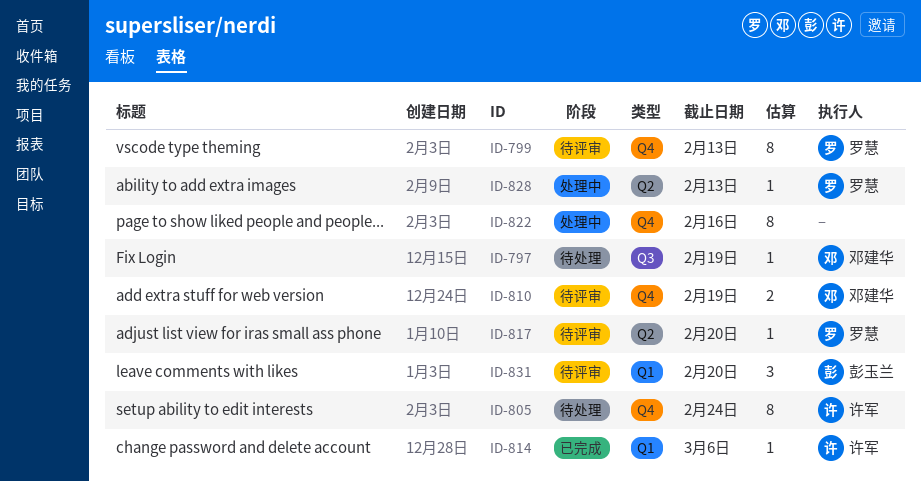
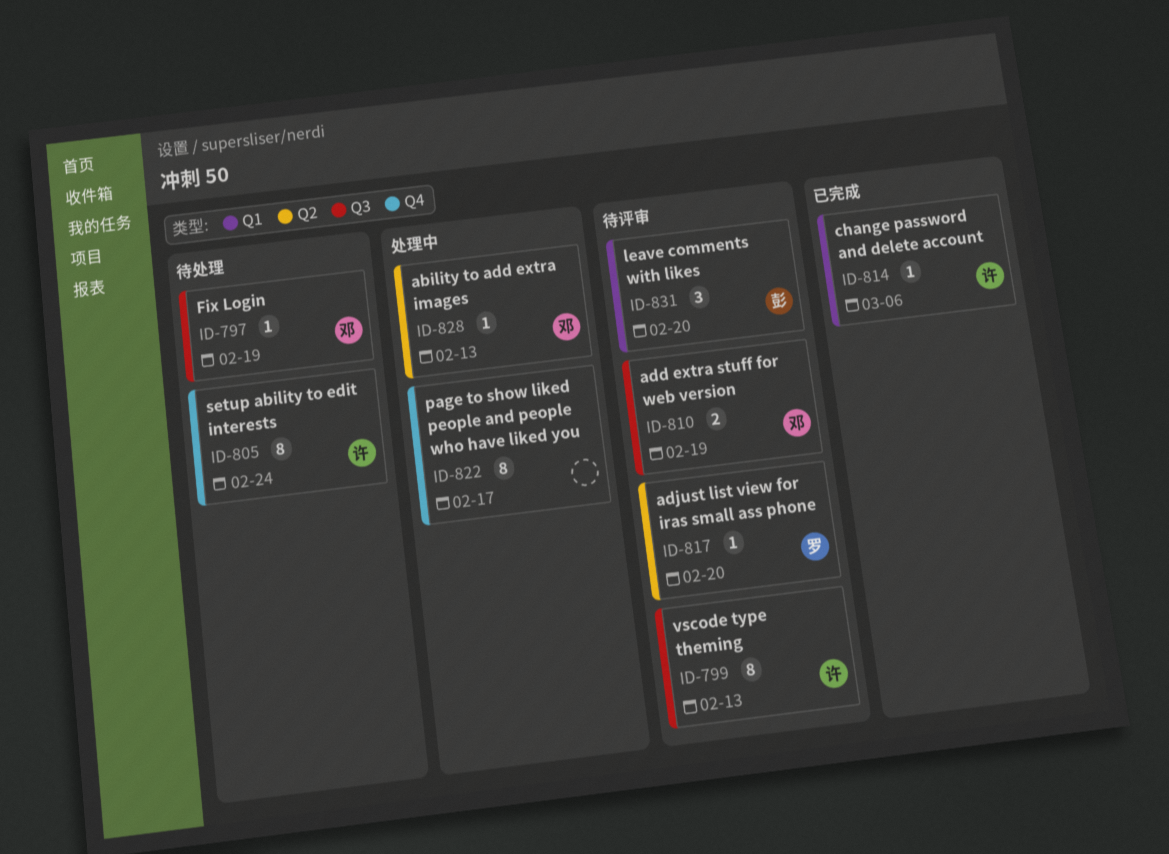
ID-799, owner: 罗慧 -> 许军
ID-799, label: Q4 -> Q3
ID-810, label: Q4 -> Q3
ID-822, due: Feb 16 -> Feb 17
ID-828, owner: 罗慧 -> 邓建华

